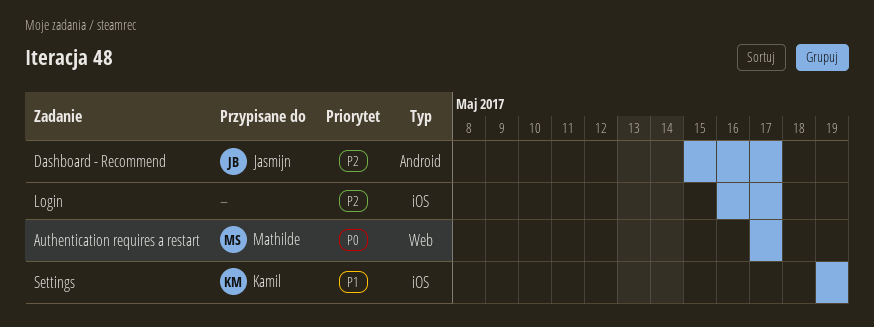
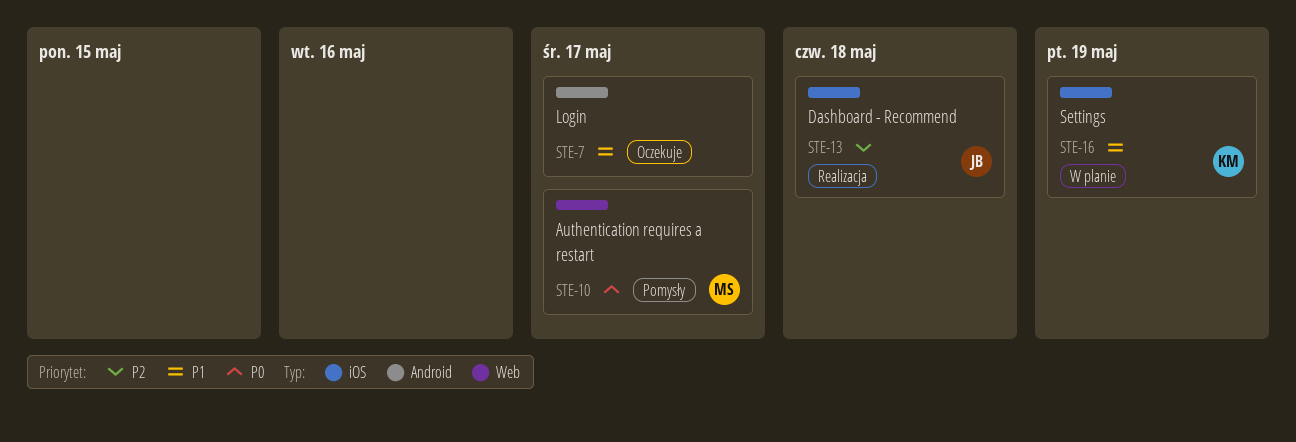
Dashboard - Recommend, label: Android -> iOS
Dashboard - Recommend, due: May 17 -> May 18
Login, priority: P2 -> P1
Login, label: iOS -> Android

